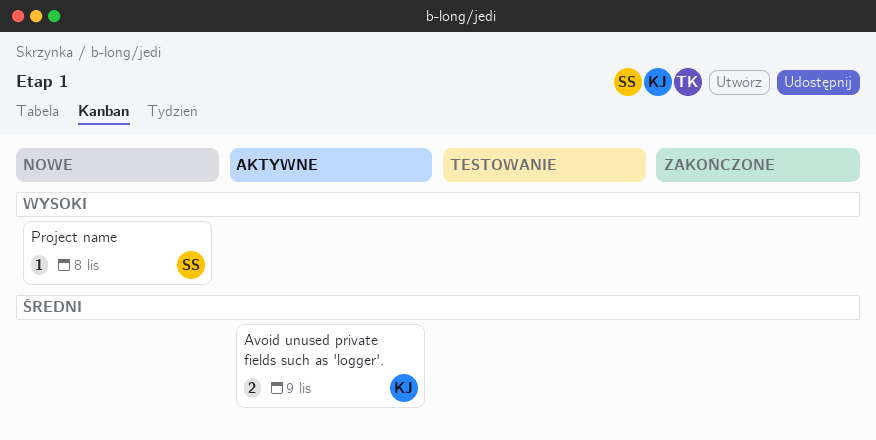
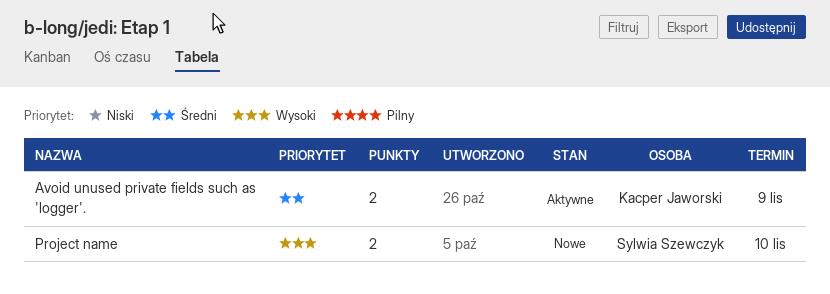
Project name, estimate: 1 -> 2
Project name, due: Nov 8 -> Nov 10

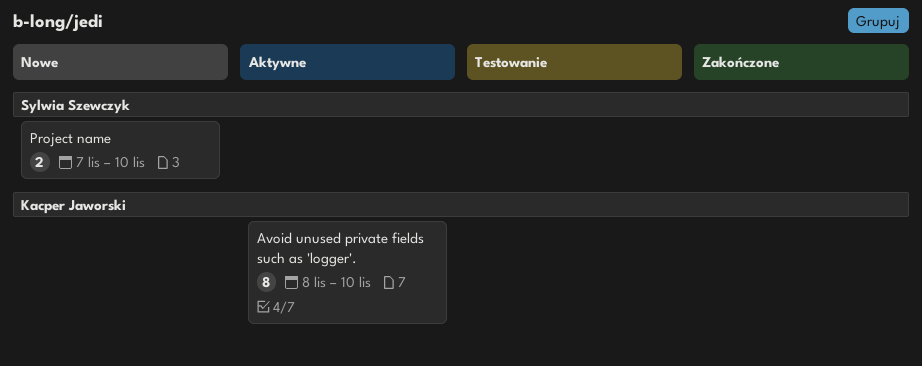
Avoid unused private fields such as 'logger'., estimate: 2 -> 8
Avoid unused private fields such as 'logger'., due: Nov 9 -> Nov 10

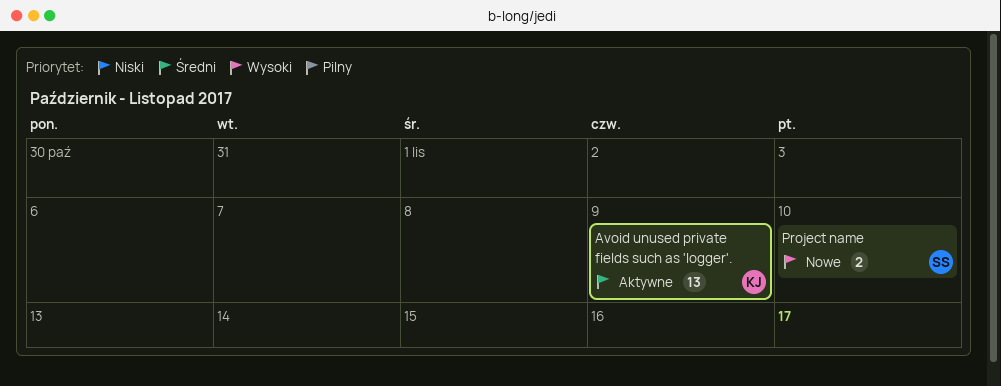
Avoid unused private fields such as 'logger'., estimate: 8 -> 13
Avoid unused private fields such as 'logger'., due: Nov 10 -> Nov 9

